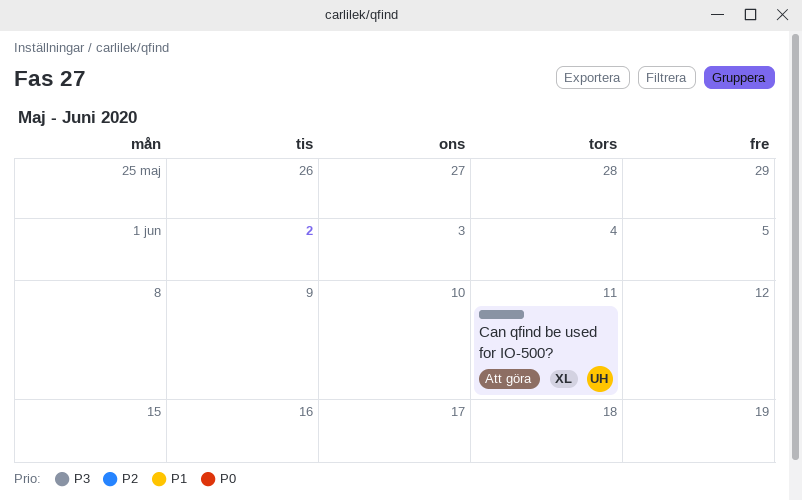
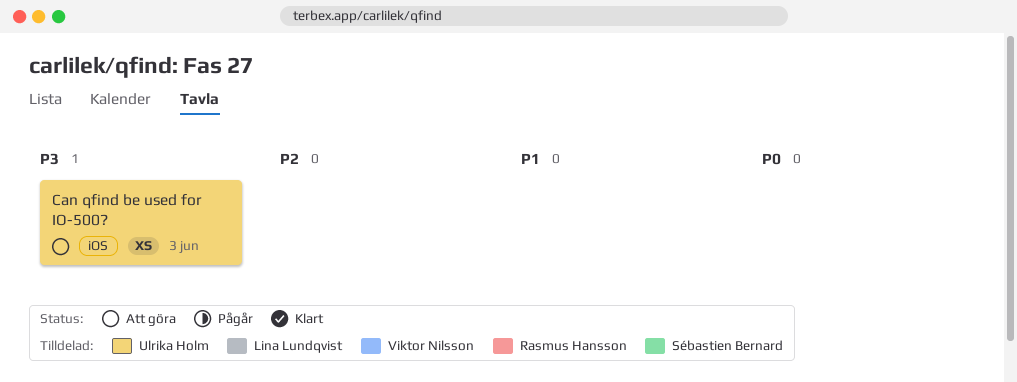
Can qfind be used for IO-500?, estimate: XL -> XS
Can qfind be used for IO-500?, due: Jun 11 -> Jun 3

